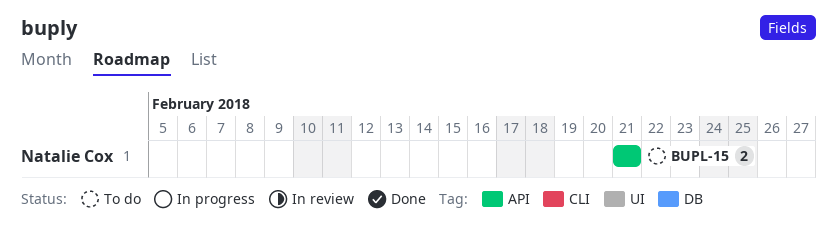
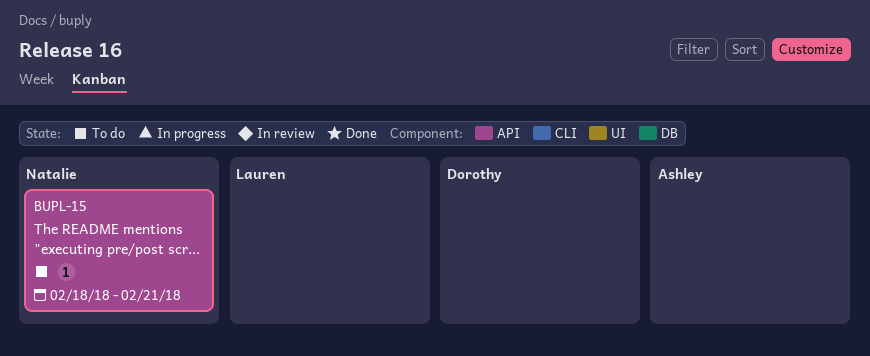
BUPL-15, estimate: 2 -> 1
BUPL-15, start: Feb 21 -> Feb 18

